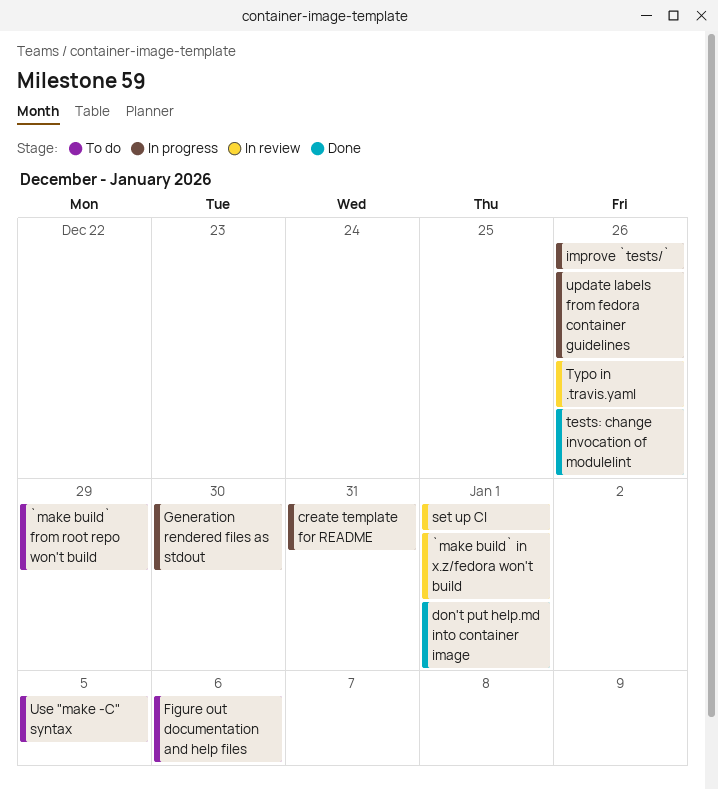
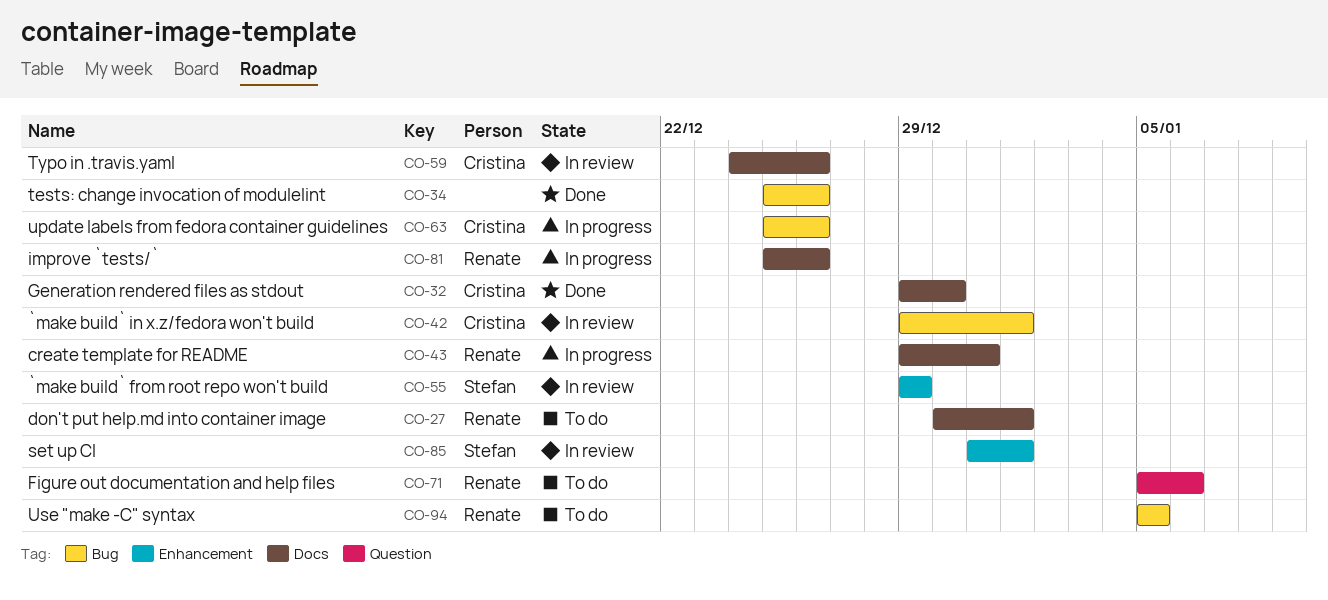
`make build` from root repo won't build, status: To do -> In review
don't put help.md into container image, status: Done -> To do
Generation rendered files as stdout, status: In progress -> Done

